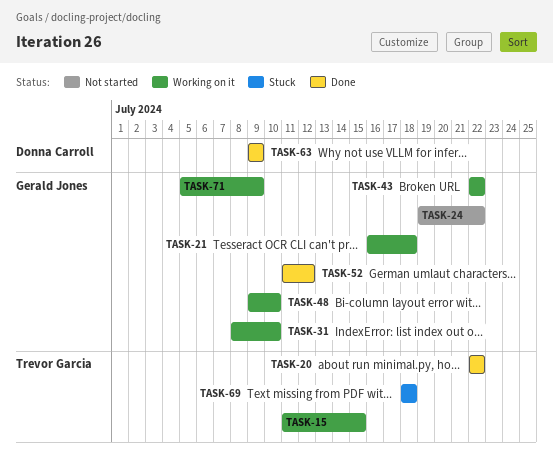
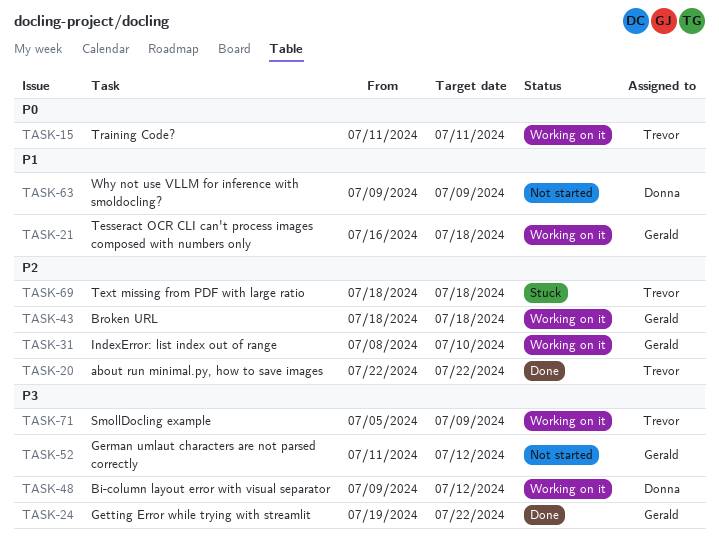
TASK-15, due: Jul 15 -> Jul 11
TASK-24, status: Not started -> Done
TASK-43, start: Jul 22 -> Jul 18
TASK-43, due: Jul 22 -> Jul 18
TASK-48, owner: Gerald Jones -> Donna Carroll
TASK-48, due: Jul 10 -> Jul 12
TASK-52, status: Done -> Not started
TASK-63, status: Done -> Not started
TASK-71, owner: Gerald Jones -> Trevor Garcia

